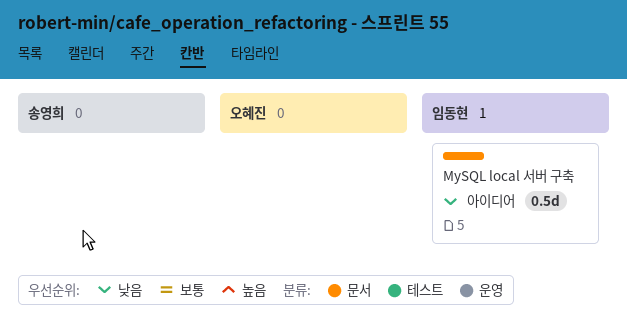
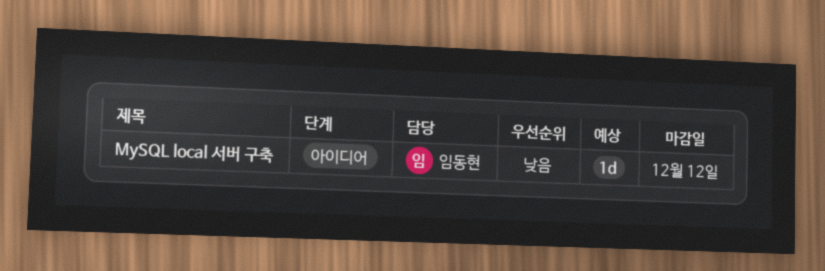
MySQL local 서버 구축, estimate: 0.5d -> 1d

